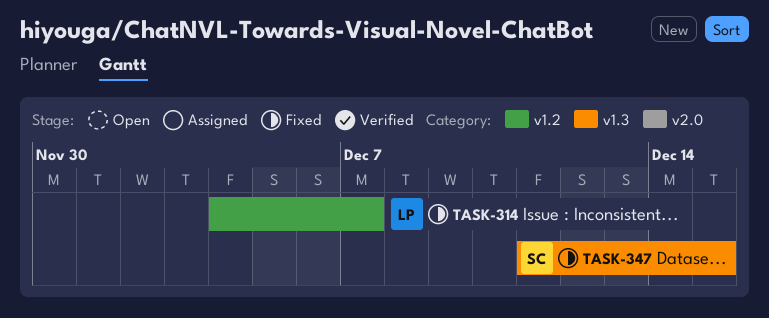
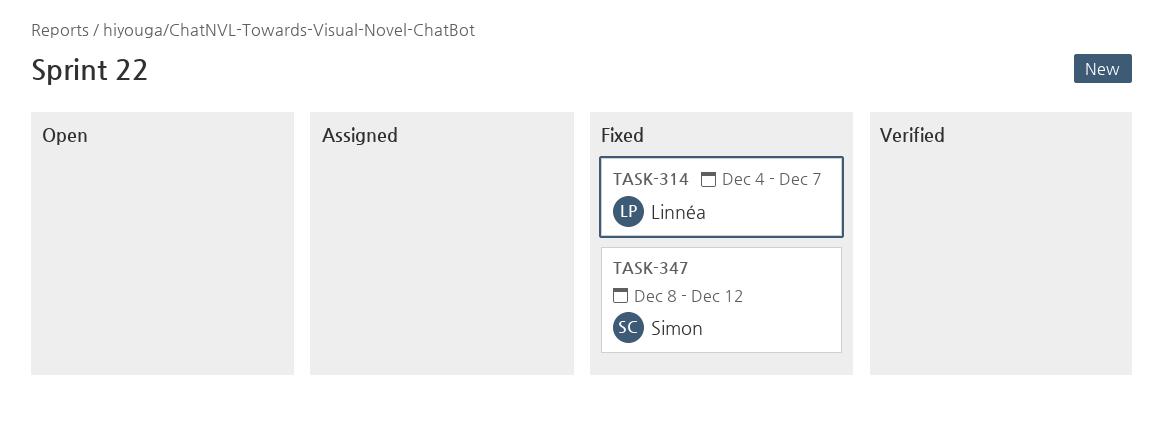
TASK-347, start: Dec 11 -> Dec 8
TASK-347, due: Dec 15 -> Dec 12

